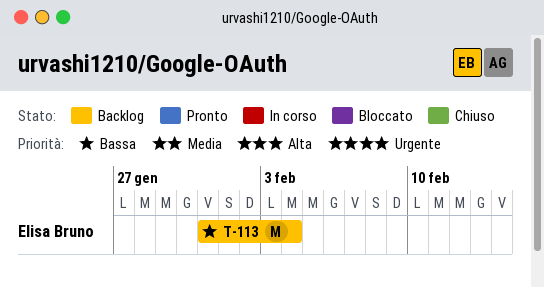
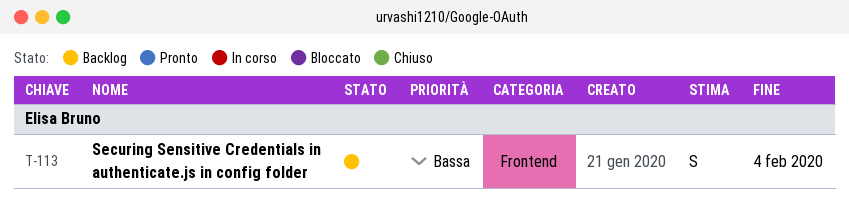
T-113, estimate: M -> S

